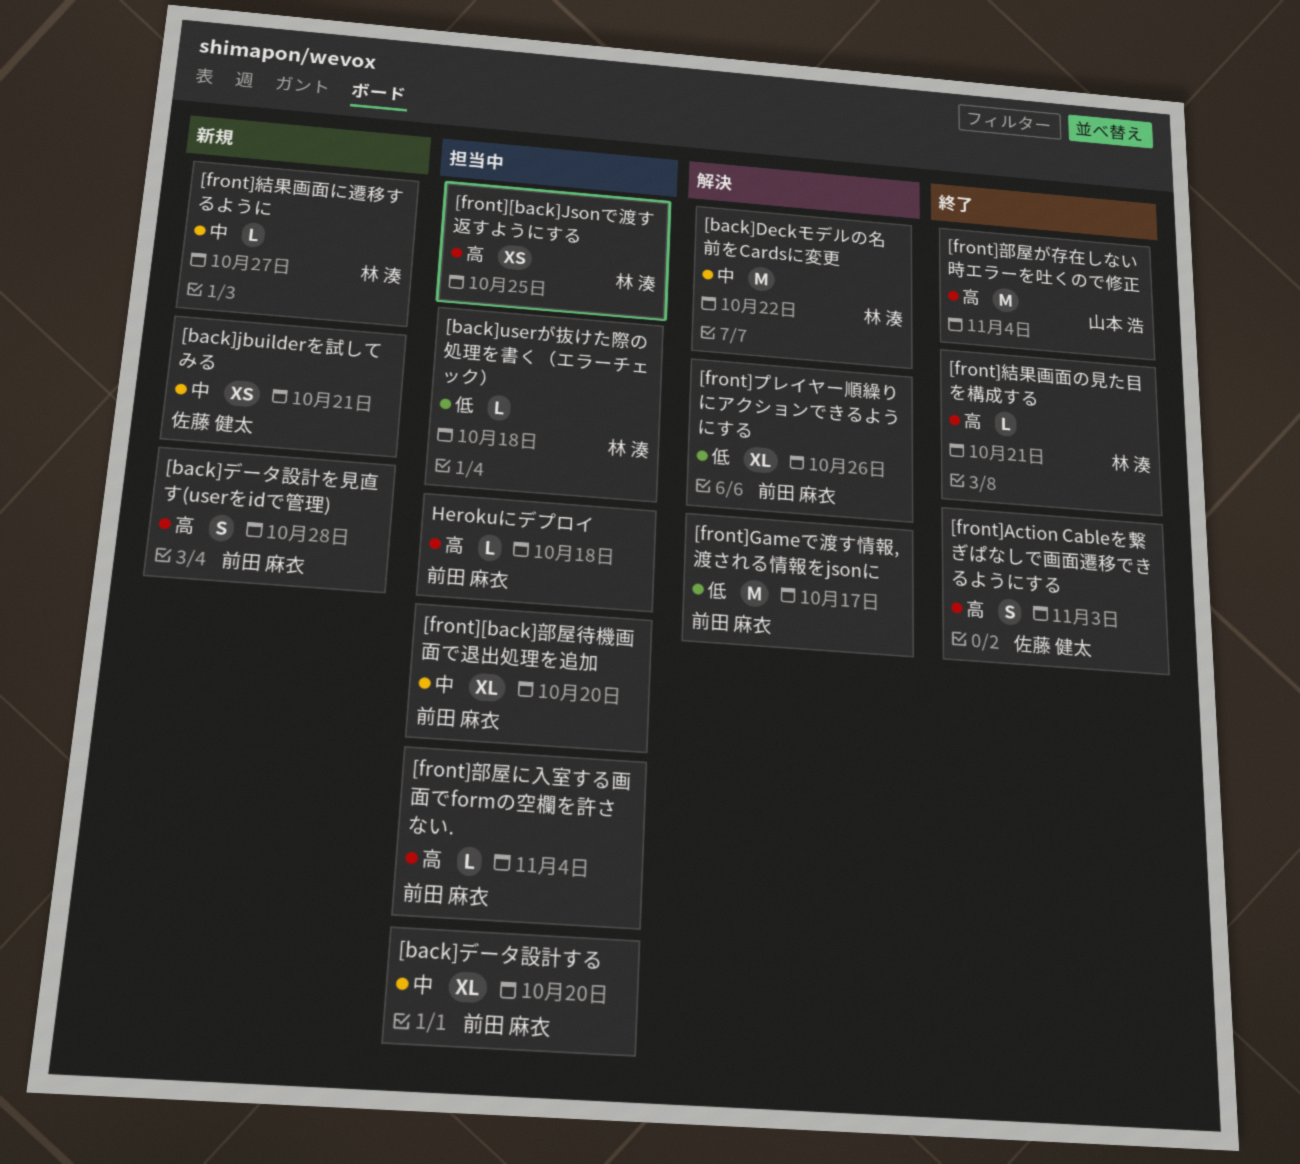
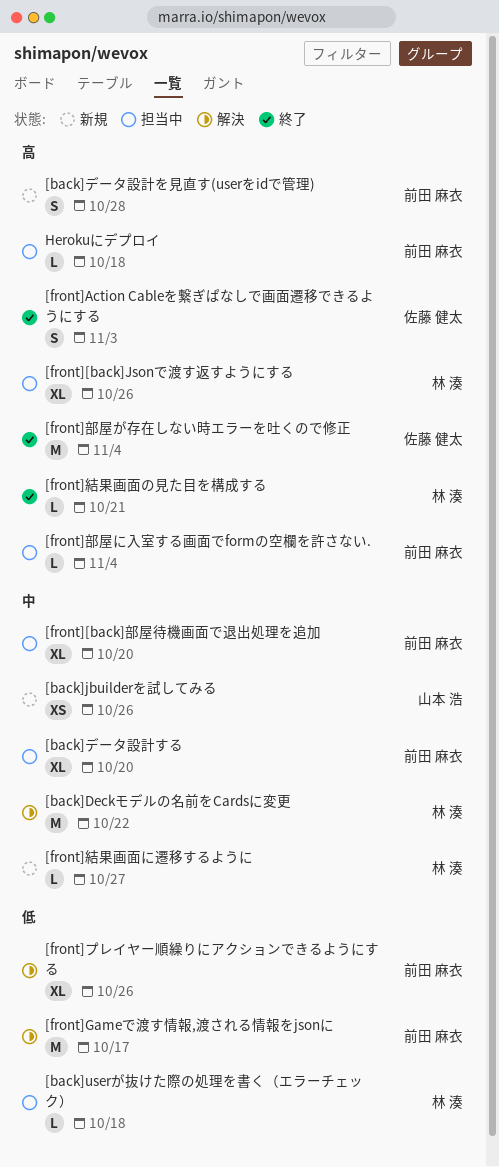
[back]jbuilderを試してみる, owner: 佐藤 健太 -> 山本 浩
[back]jbuilderを試してみる, due: Oct 21 -> Oct 26
[front][back]Jsonで渡す返すようにする, estimate: XS -> XL
[front][back]Jsonで渡す返すようにする, due: Oct 25 -> Oct 26
[front]部屋が存在しない時エラーを吐くので修正, owner: 山本 浩 -> 佐藤 健太

